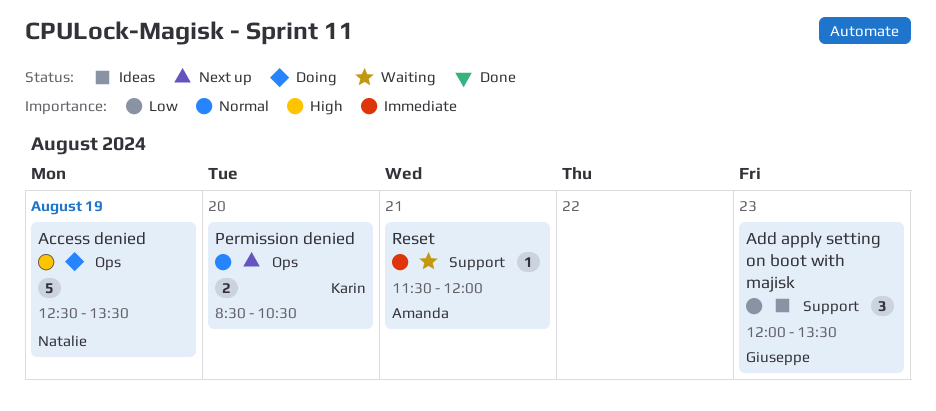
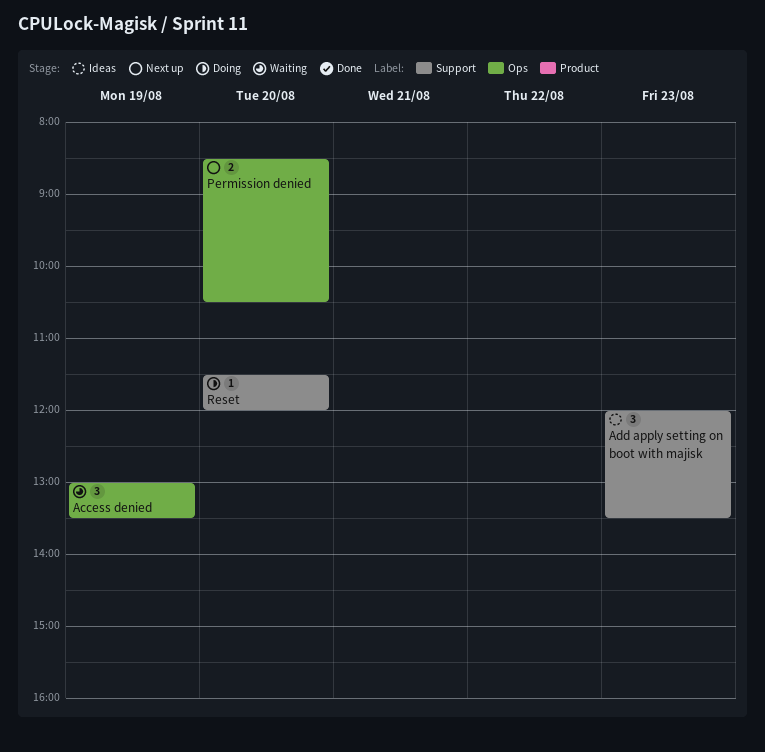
Access denied, status: Doing -> Waiting
Access denied, estimate: 5 -> 3
Access denied, begins: 12:30 -> 13:00
Reset, status: Waiting -> Doing
Reset, day: Aug 21 -> Aug 20

